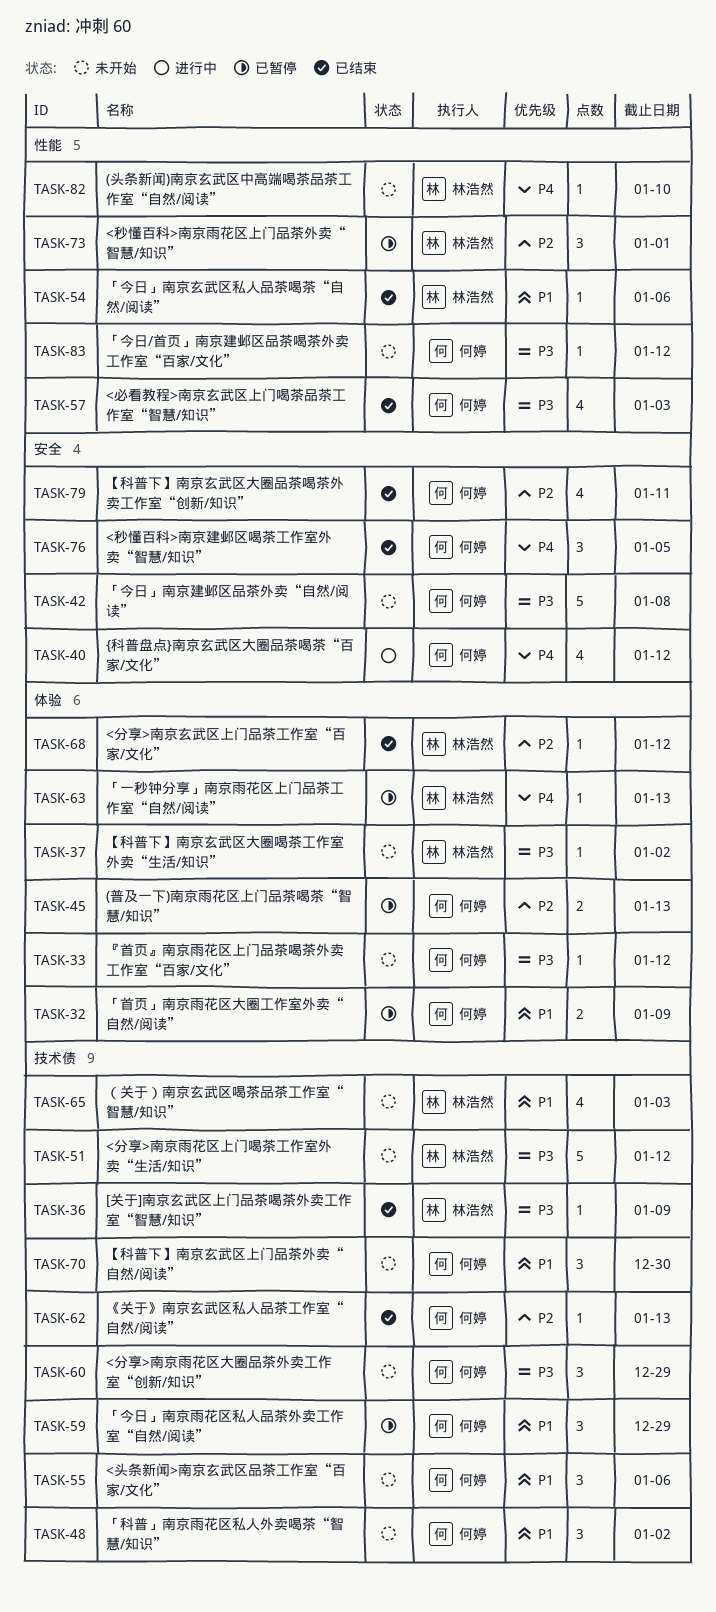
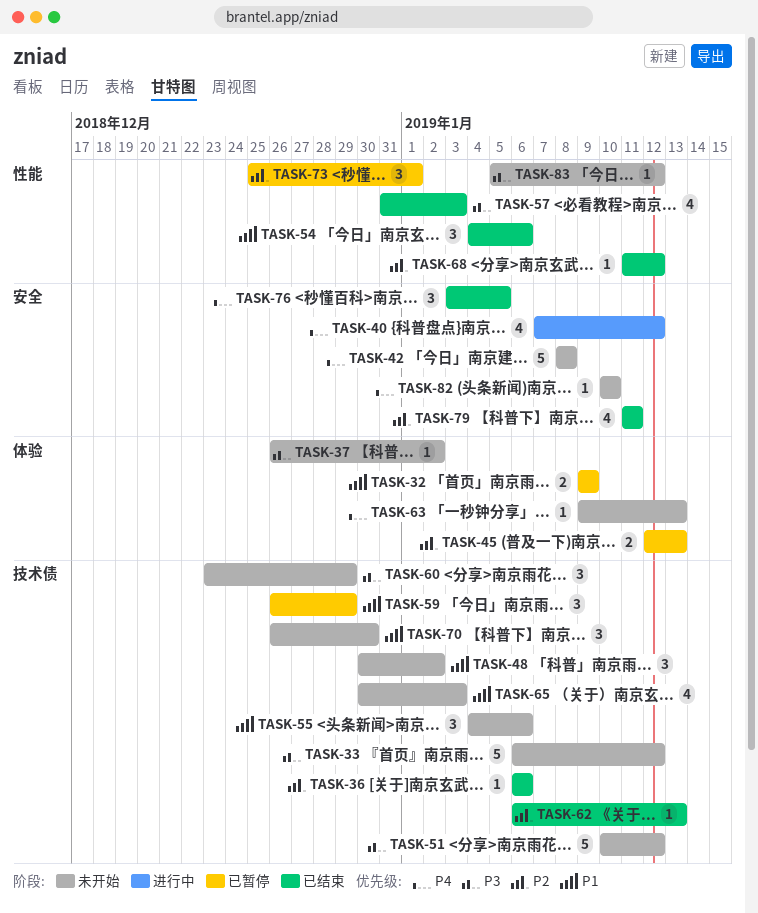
TASK-33, label: 体验 -> 技术债
TASK-33, estimate: 1 -> 5
TASK-36, priority: P3 -> P2
TASK-36, due: Jan 9 -> Jan 6
TASK-42, priority: P3 -> P4
TASK-54, estimate: 1 -> 3
TASK-63, status: 已暂停 -> 未开始
TASK-68, label: 体验 -> 性能
TASK-82, label: 性能 -> 安全

